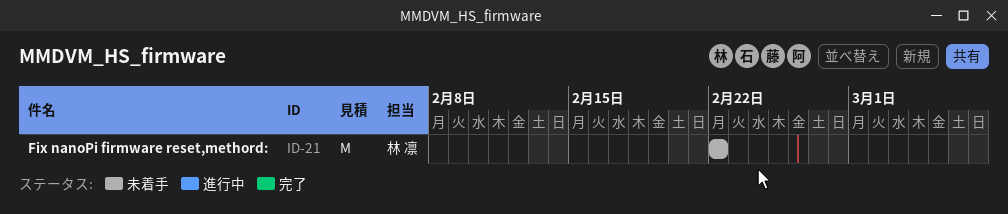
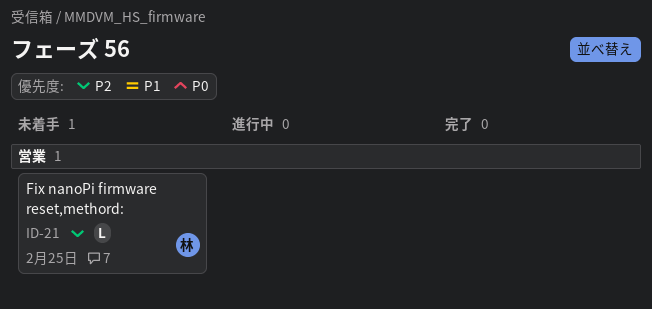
ID-21, estimate: M -> L
ID-21, due: Feb 22 -> Feb 25

